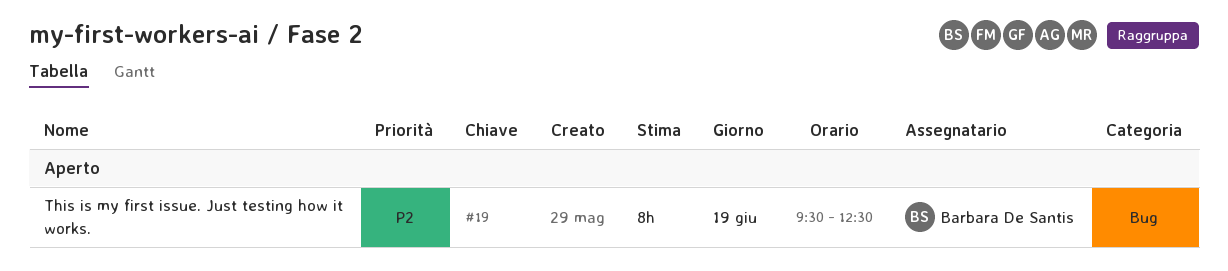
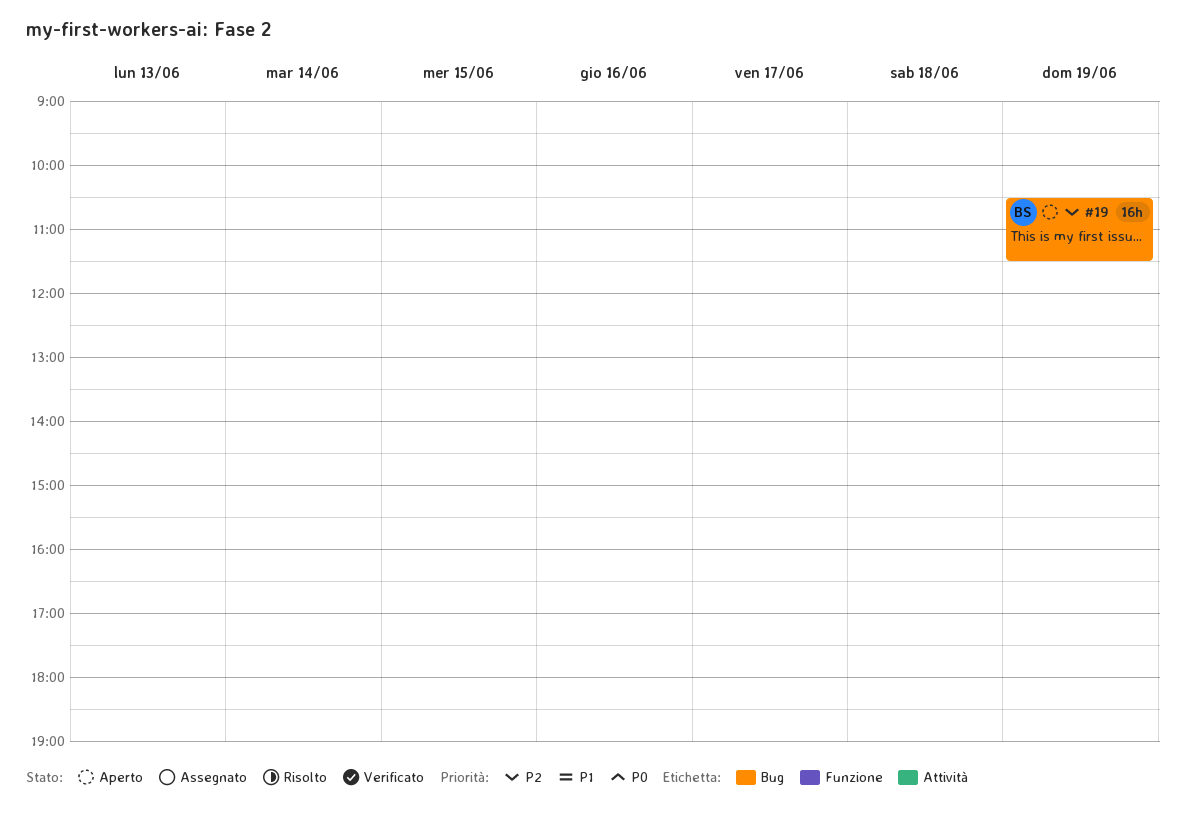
#19, estimate: 8h -> 16h
#19, begins: 09:30 -> 10:30
#19, ends: 12:30 -> 11:30

